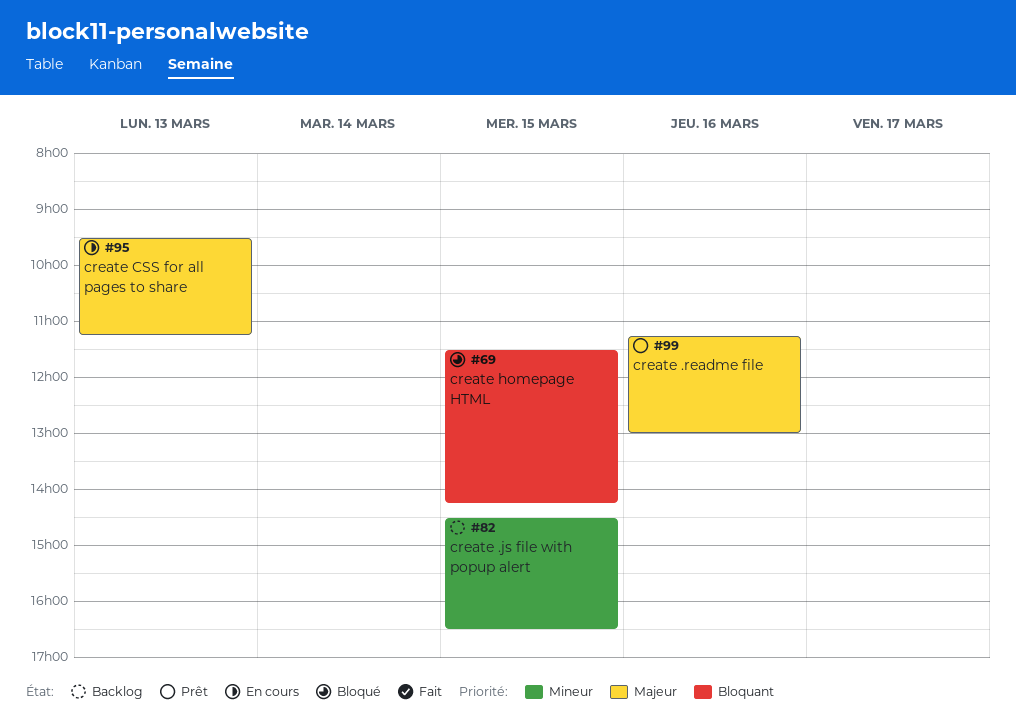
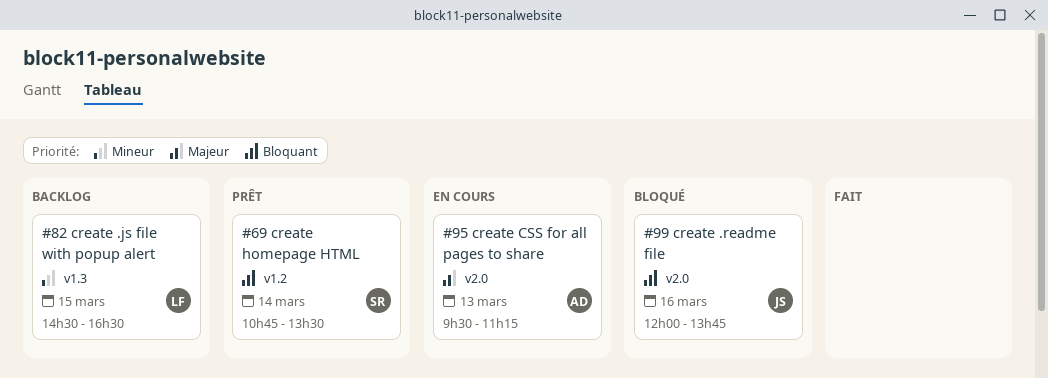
#69, status: Bloqué -> Prêt
#69, day: Mar 15 -> Mar 14
#69, begins: 11:30 -> 10:45
#69, ends: 14:15 -> 13:30
#99, status: Prêt -> Bloqué
#99, priority: Majeur -> Bloquant
#99, begins: 11:15 -> 12:00
#99, ends: 13:00 -> 13:45

